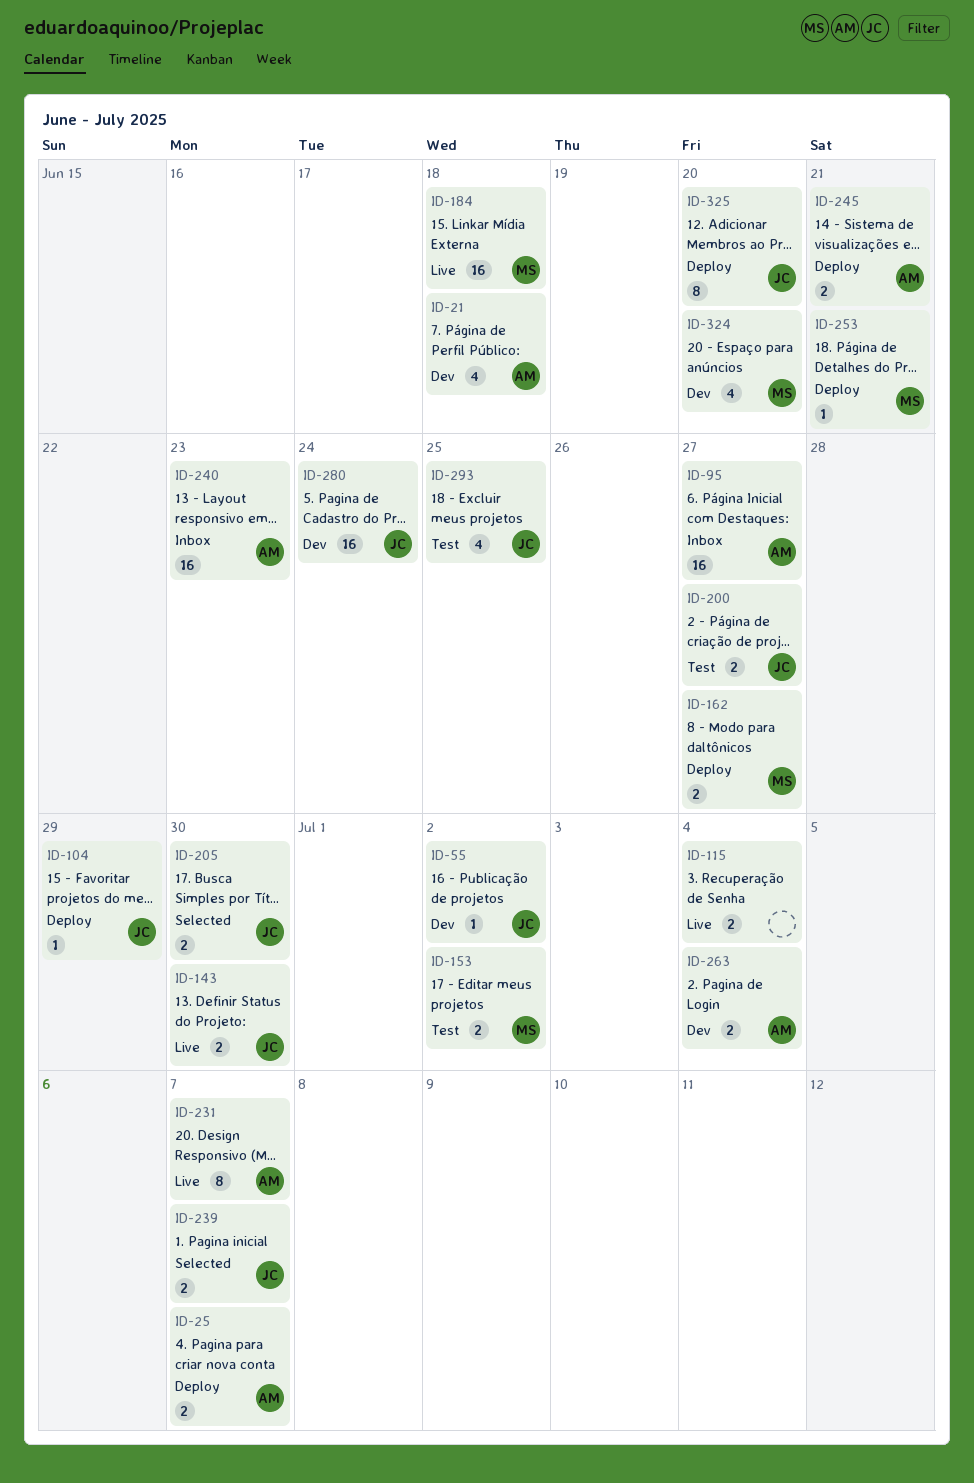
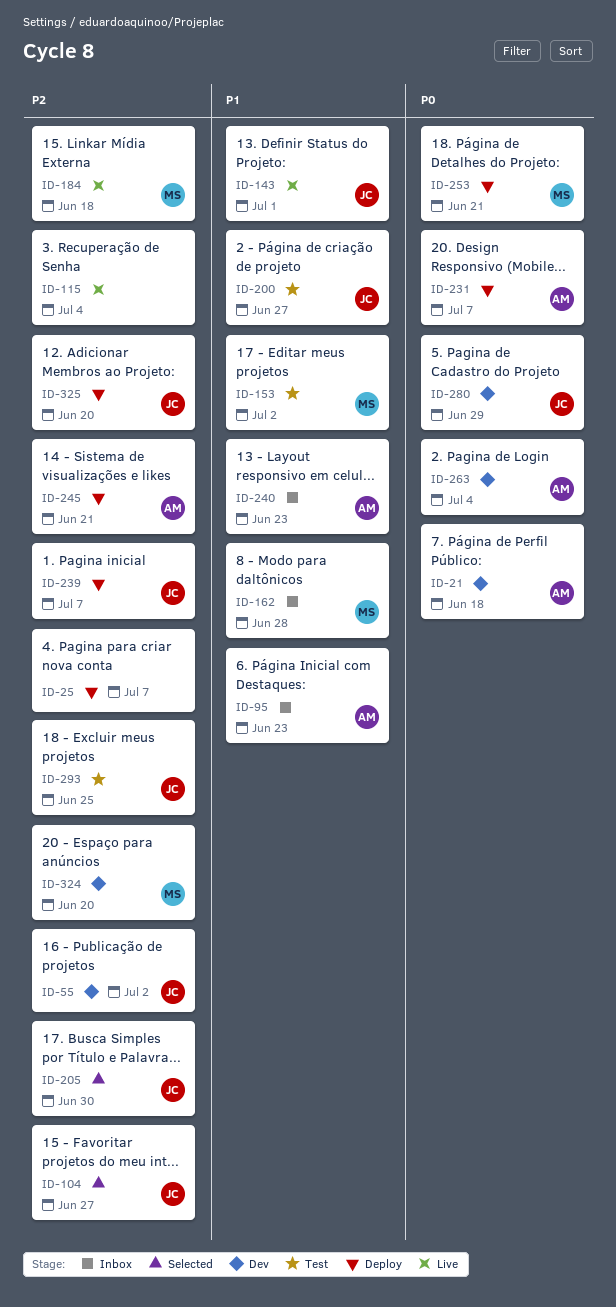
ID-25, owner: AM -> none
ID-95, due: Jun 27 -> Jun 23
ID-104, status: Deploy -> Selected
ID-104, due: Jun 29 -> Jun 27
ID-143, due: Jun 30 -> Jul 1
ID-162, status: Deploy -> Inbox
ID-162, due: Jun 27 -> Jun 28
ID-231, status: Live -> Deploy
ID-239, status: Selected -> Deploy
ID-280, due: Jun 24 -> Jun 29

